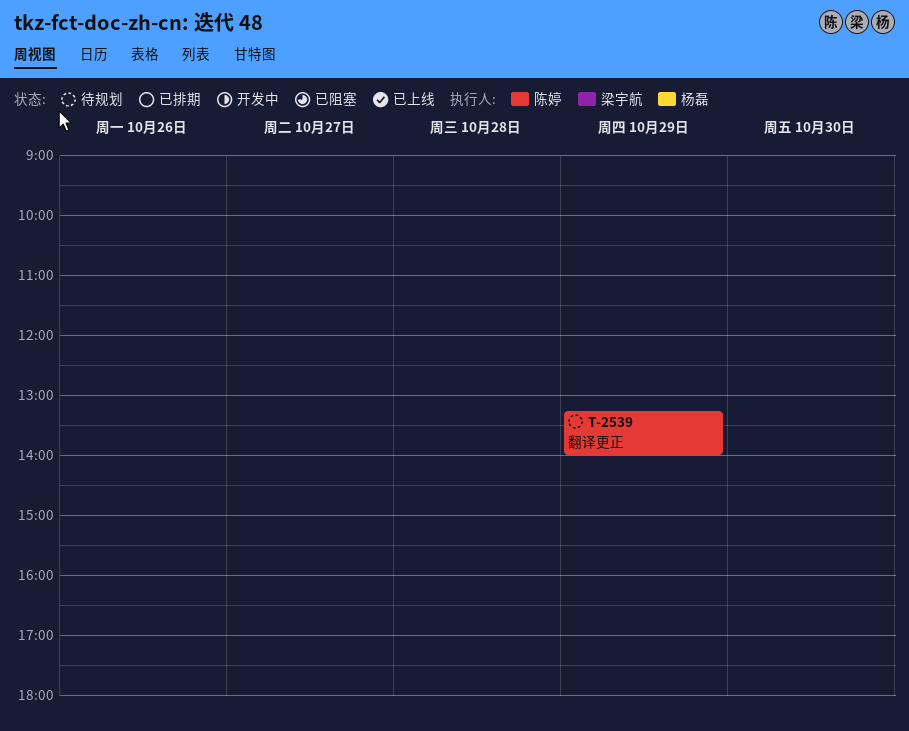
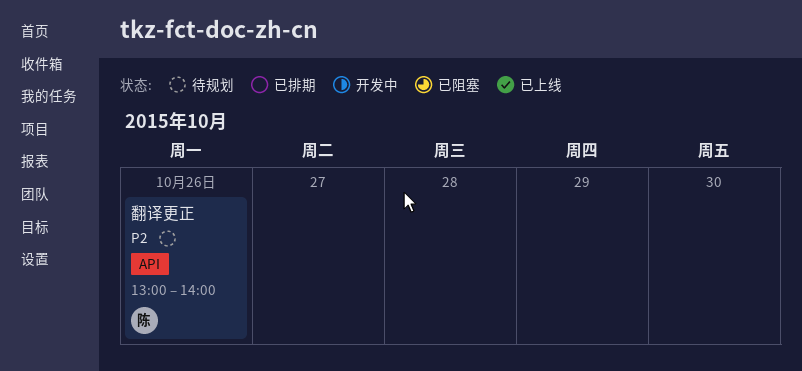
翻译更正, day: Oct 29 -> Oct 26
翻译更正, begins: 13:15 -> 13:00

